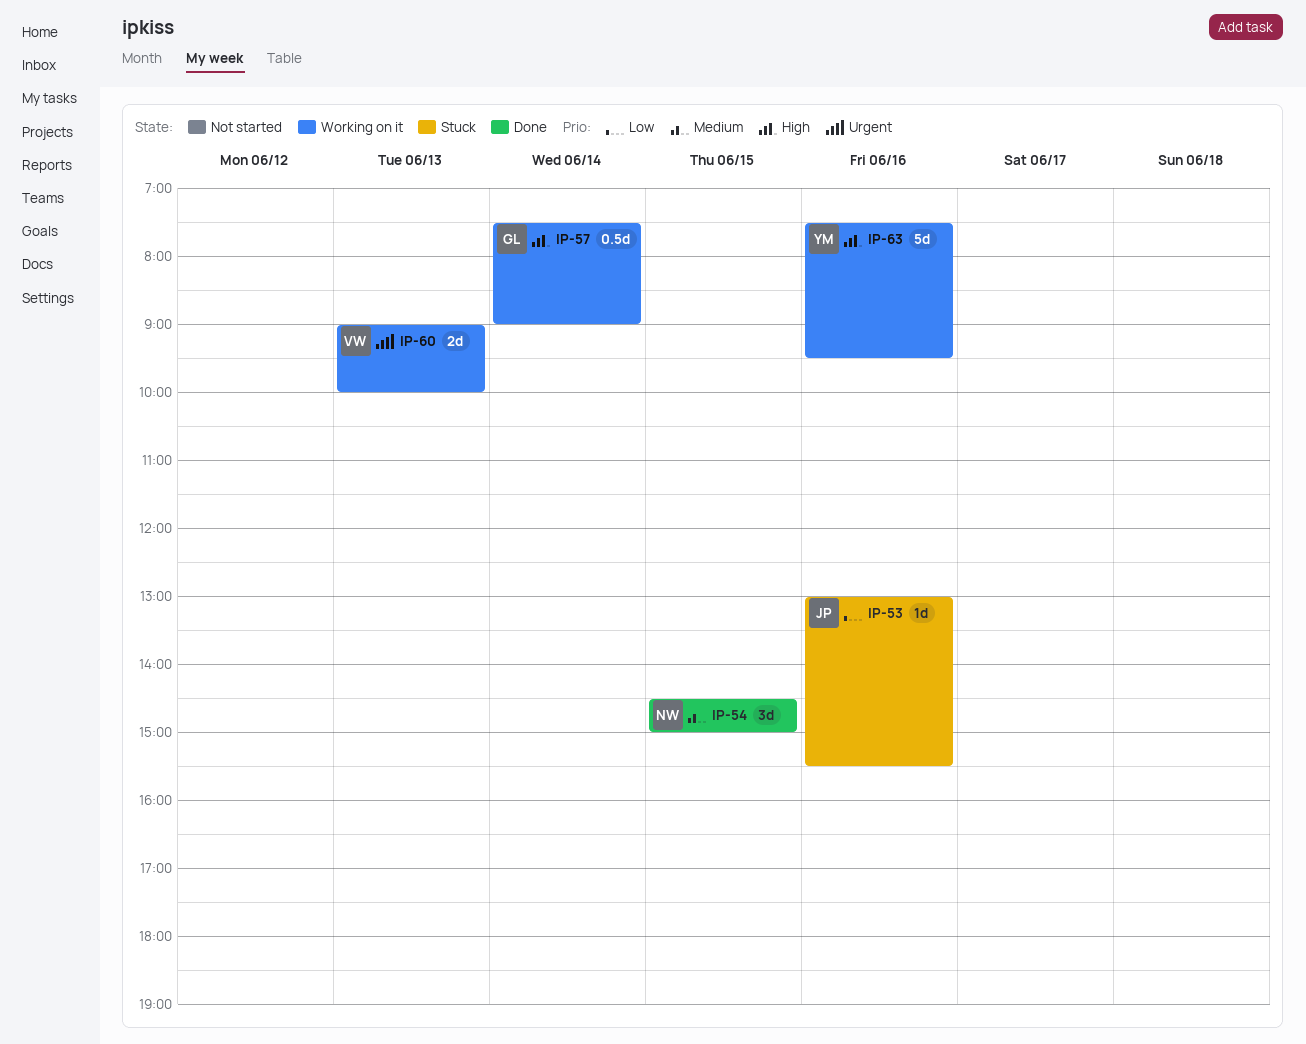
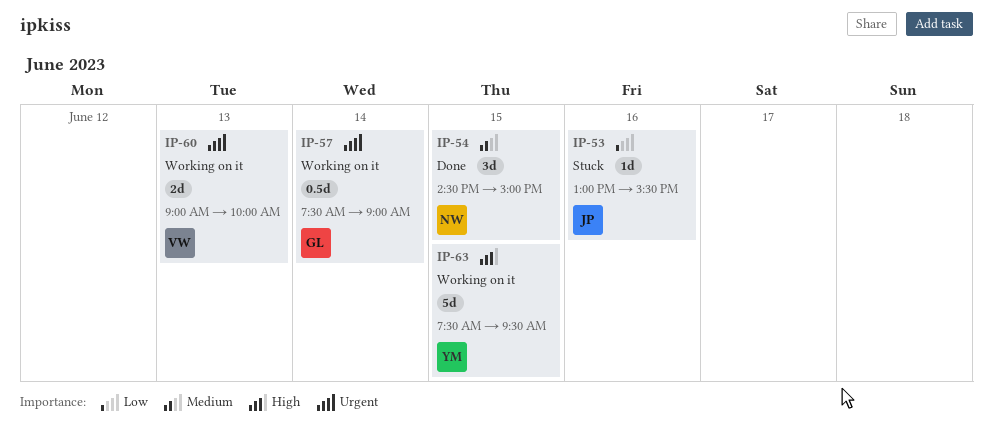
IP-57, priority: High -> Urgent
IP-63, day: Jun 16 -> Jun 15

